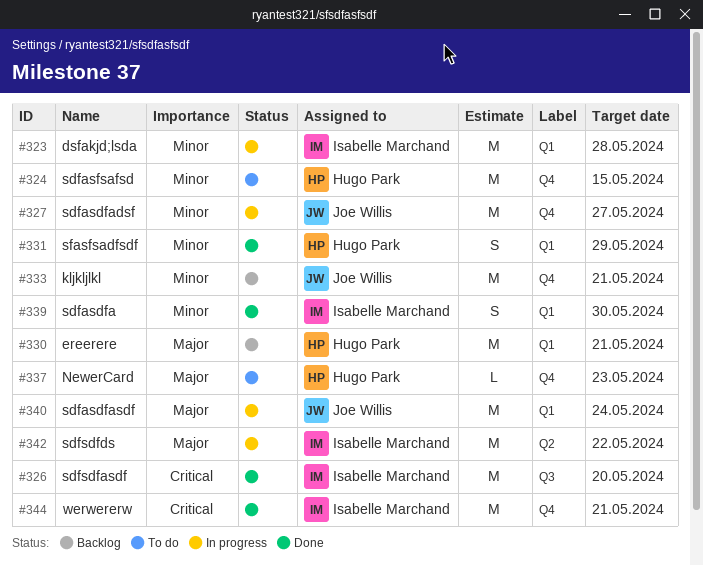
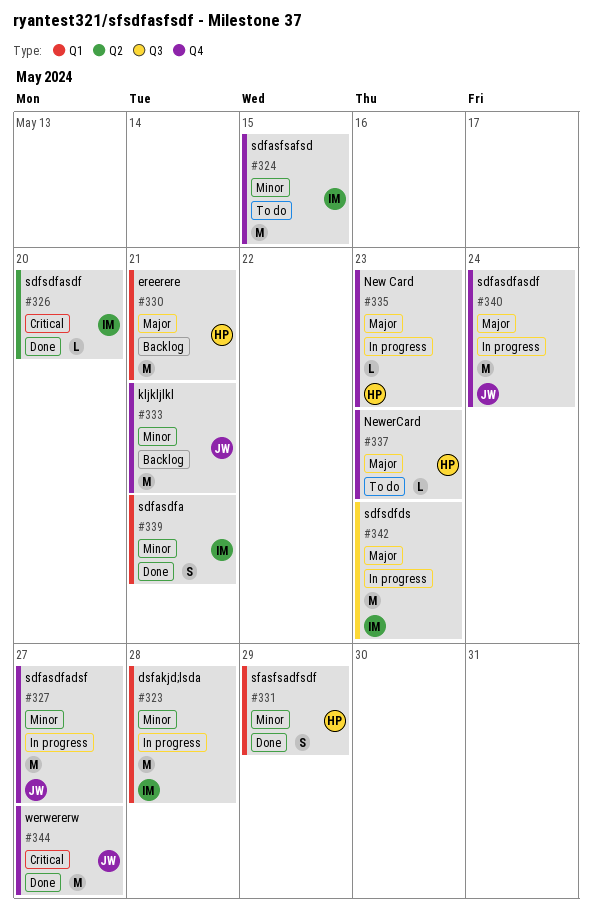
#324, owner: Hugo Park -> Isabelle Marchand
#326, label: Q3 -> Q2
#326, estimate: M -> L
#335: none -> present
#339, due: May 30 -> May 21
#340, label: Q1 -> Q4
#342, label: Q2 -> Q3
#342, due: May 22 -> May 23
#344, owner: Isabelle Marchand -> Joe Willis
#344, due: May 21 -> May 27

